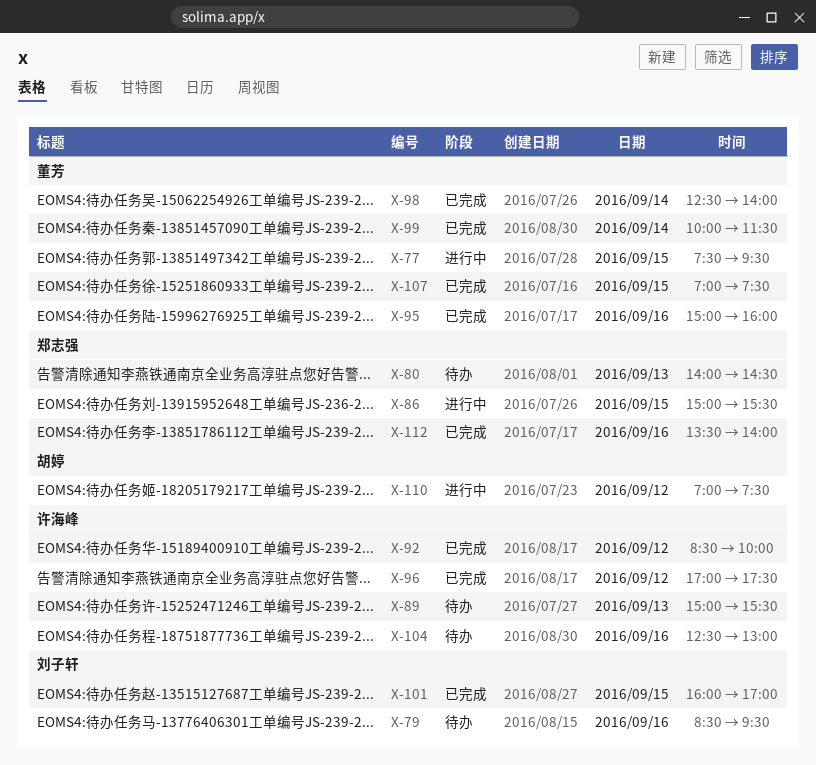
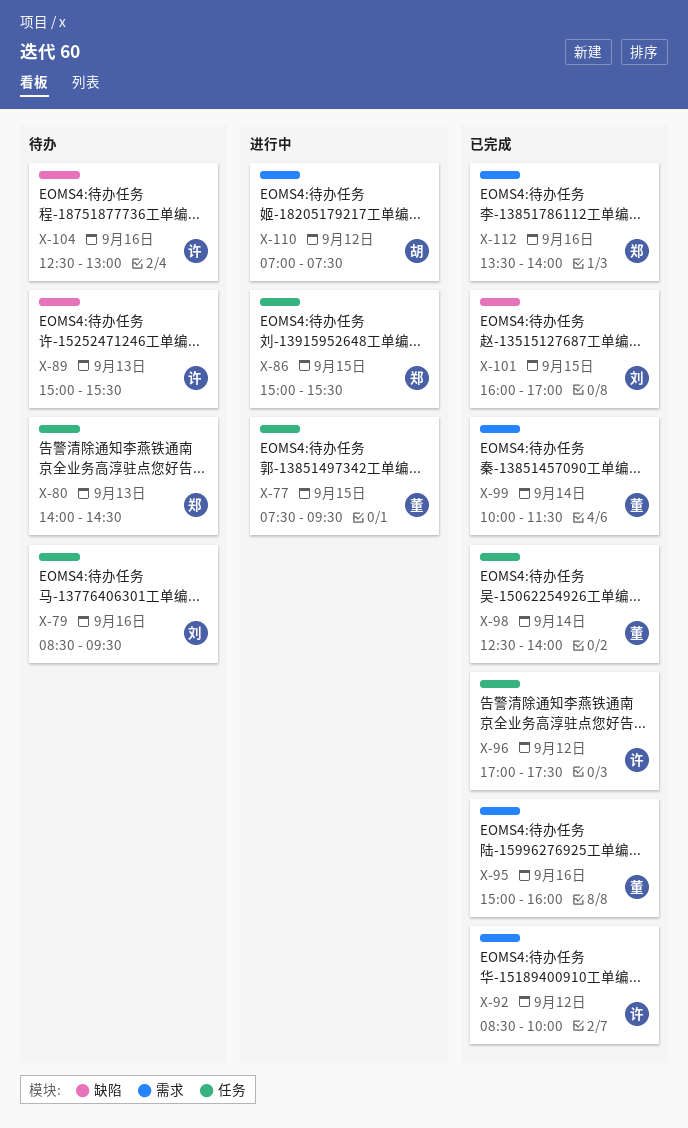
X-107: present -> none

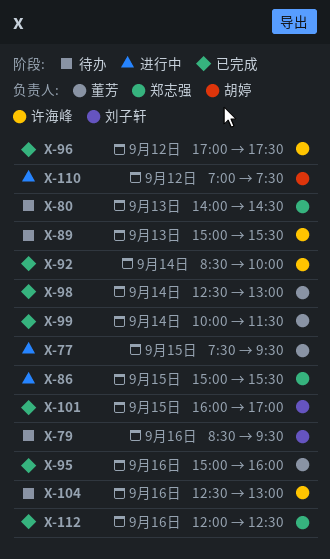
X-92, day: Sep 12 -> Sep 14
X-98, ends: 14:00 -> 13:00
X-112, begins: 13:30 -> 12:00
X-112, ends: 14:00 -> 12:30

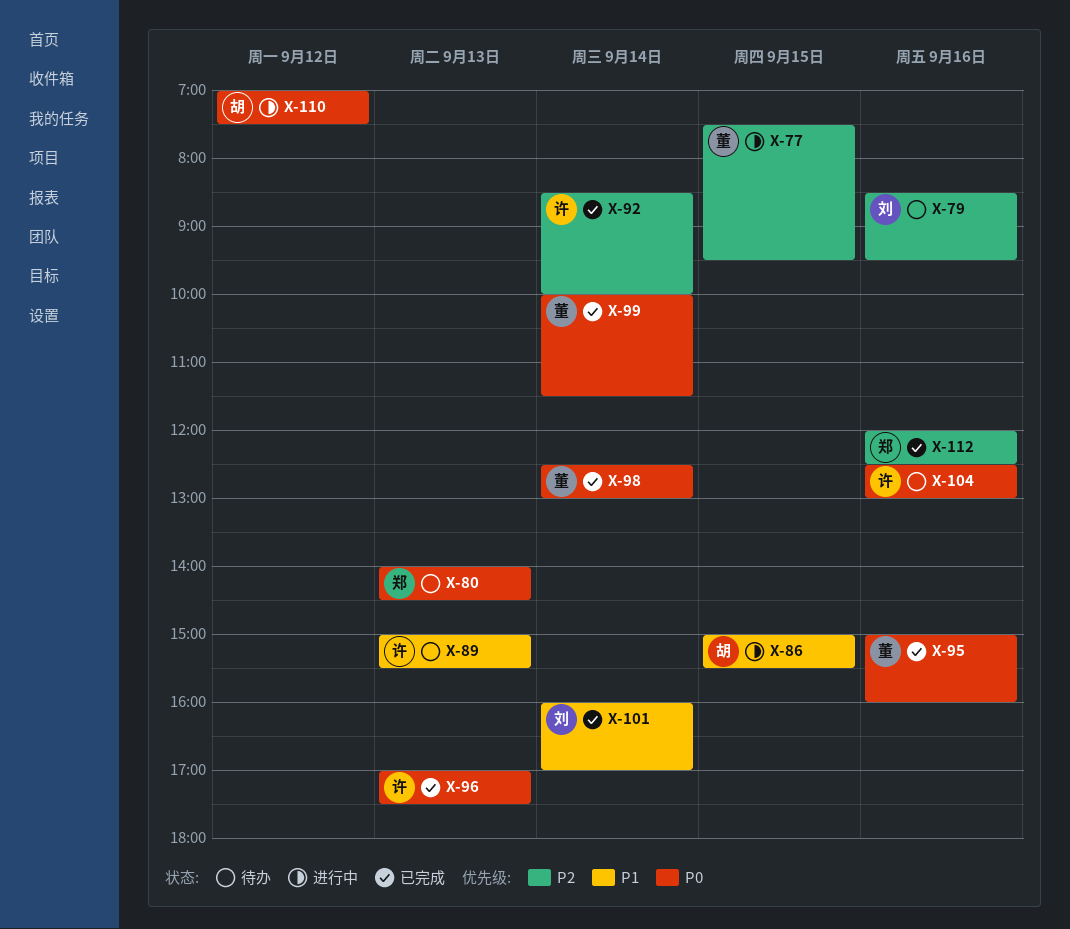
X-86, owner: 郑志强 -> 胡婷
X-96, day: Sep 12 -> Sep 13
X-101, day: Sep 15 -> Sep 14

